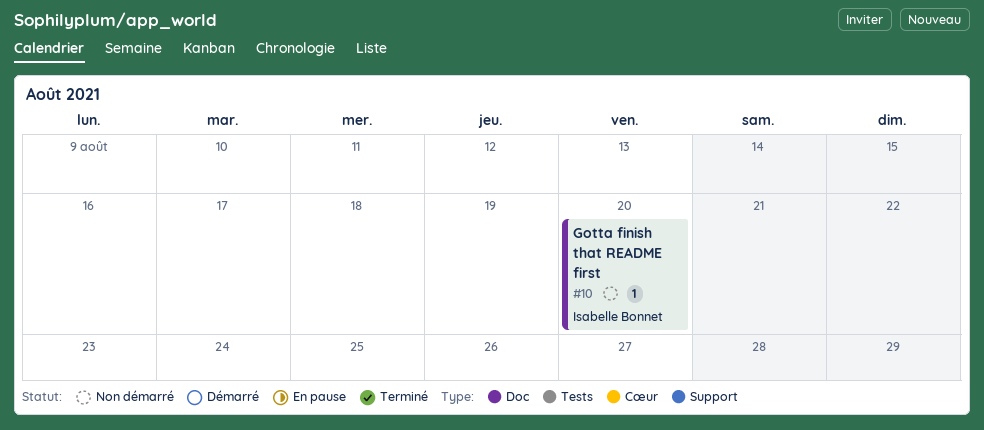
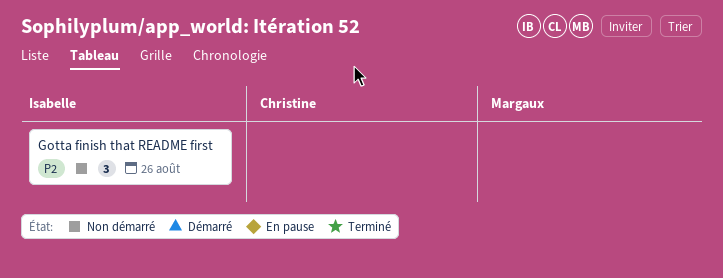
Gotta finish that README first, estimate: 1 -> 3
Gotta finish that README first, due: Aug 20 -> Aug 26

